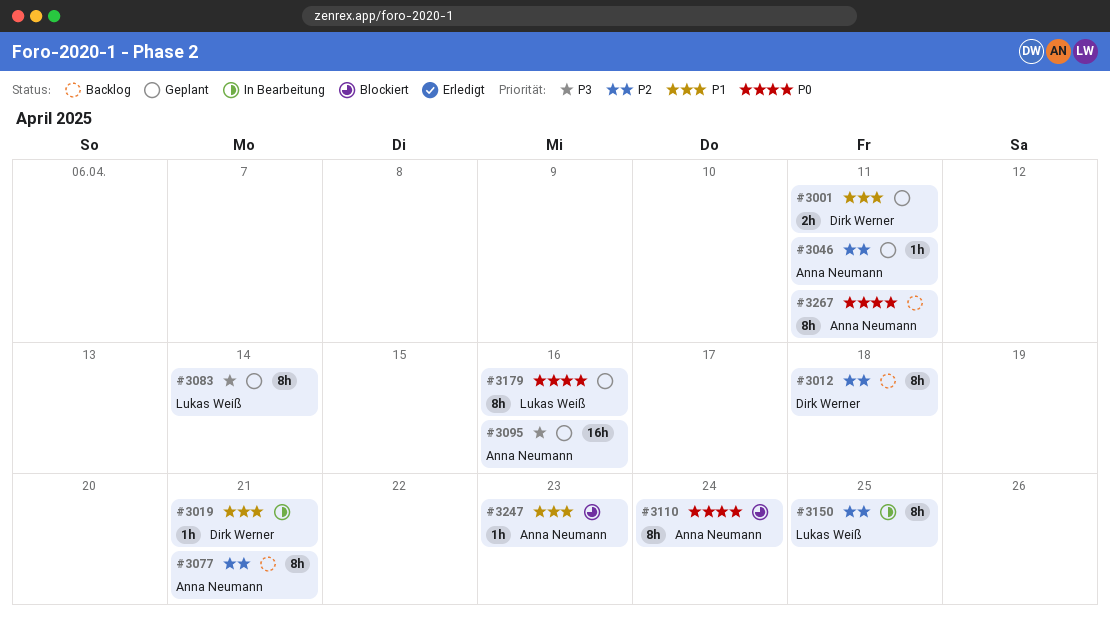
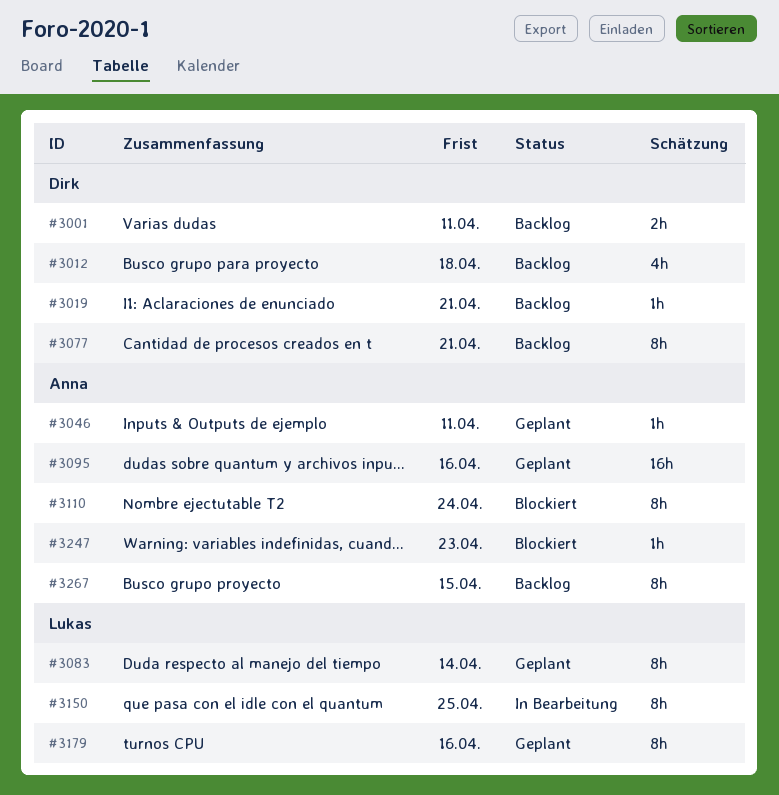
#3001, status: Geplant -> Backlog
#3012, estimate: 8h -> 4h
#3019, status: In Bearbeitung -> Backlog
#3077, owner: Anna Neumann -> Dirk Werner
#3267, due: Apr 11 -> Apr 15

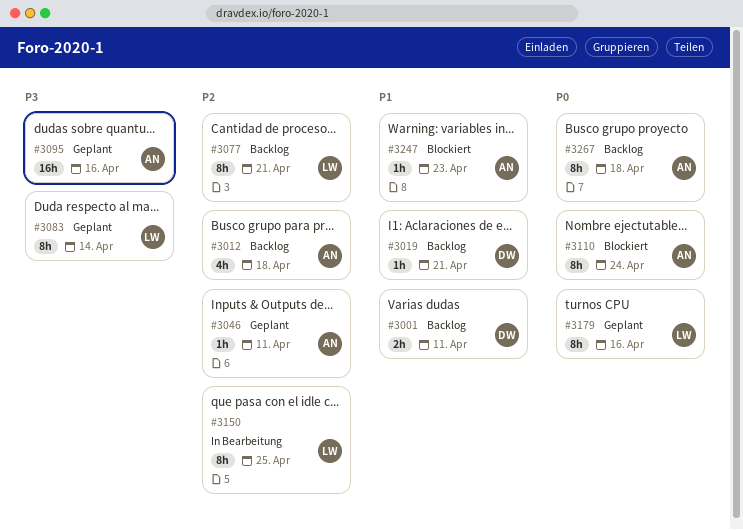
#3012, owner: Dirk -> Anna
#3077, owner: Dirk -> Lukas
#3267, due: Apr 15 -> Apr 18

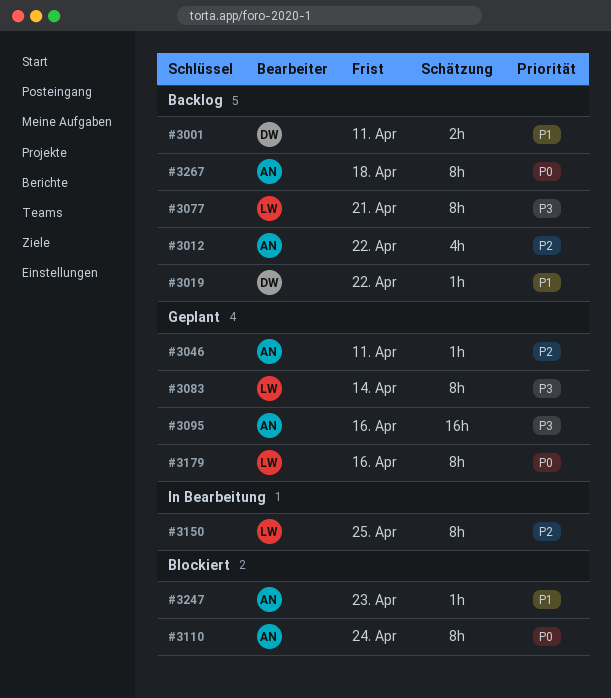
#3012, due: Apr 18 -> Apr 22
#3019, due: Apr 21 -> Apr 22
#3077, priority: P2 -> P3

